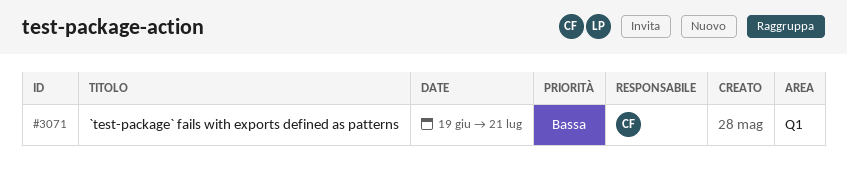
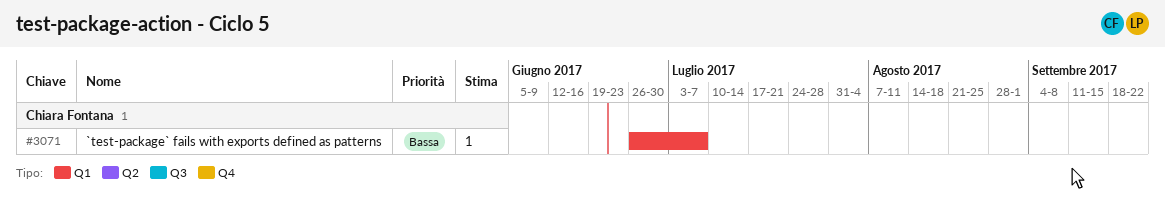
#3071, start: Jun 19 -> Jun 26
#3071, due: Jul 21 -> Jul 7

